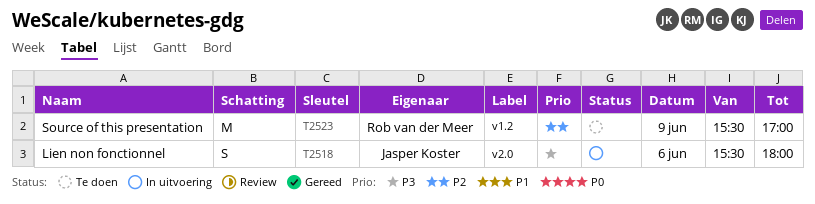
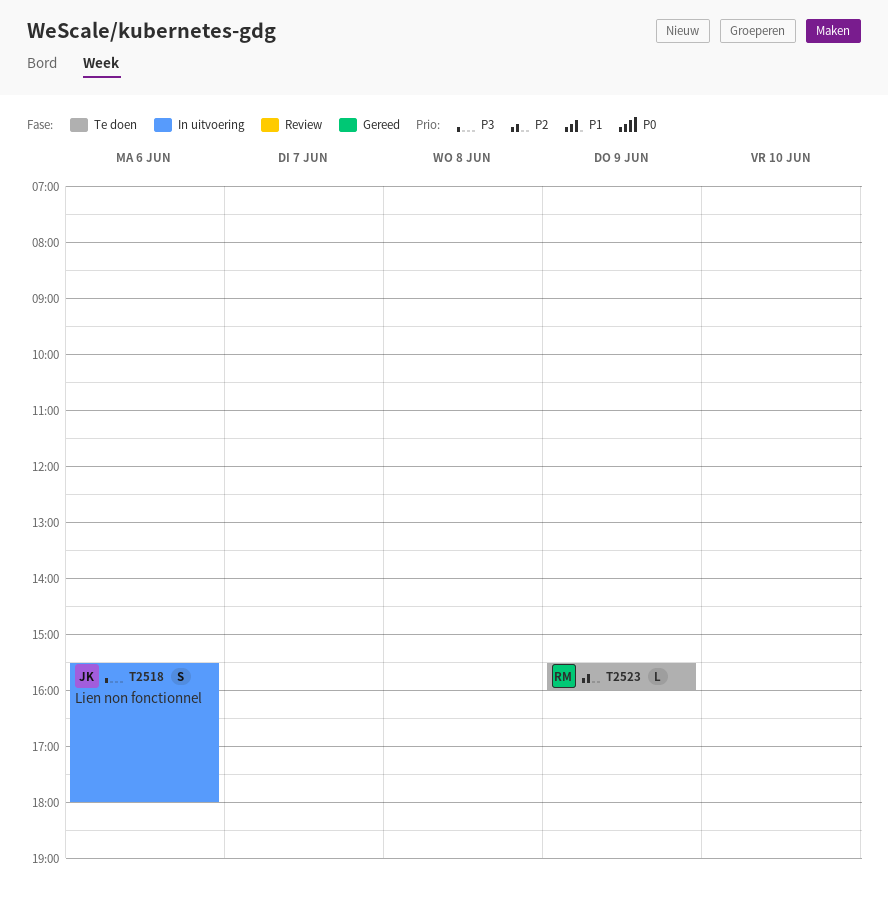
T2523, estimate: M -> L
T2523, ends: 17:00 -> 16:00

